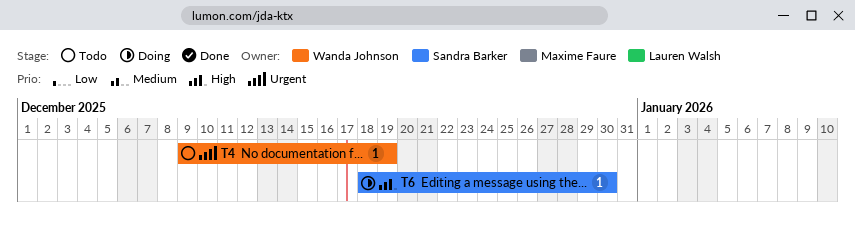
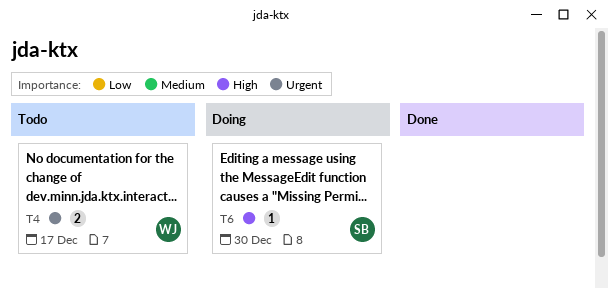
T4, estimate: 1 -> 2
T4, due: Dec 19 -> Dec 17

